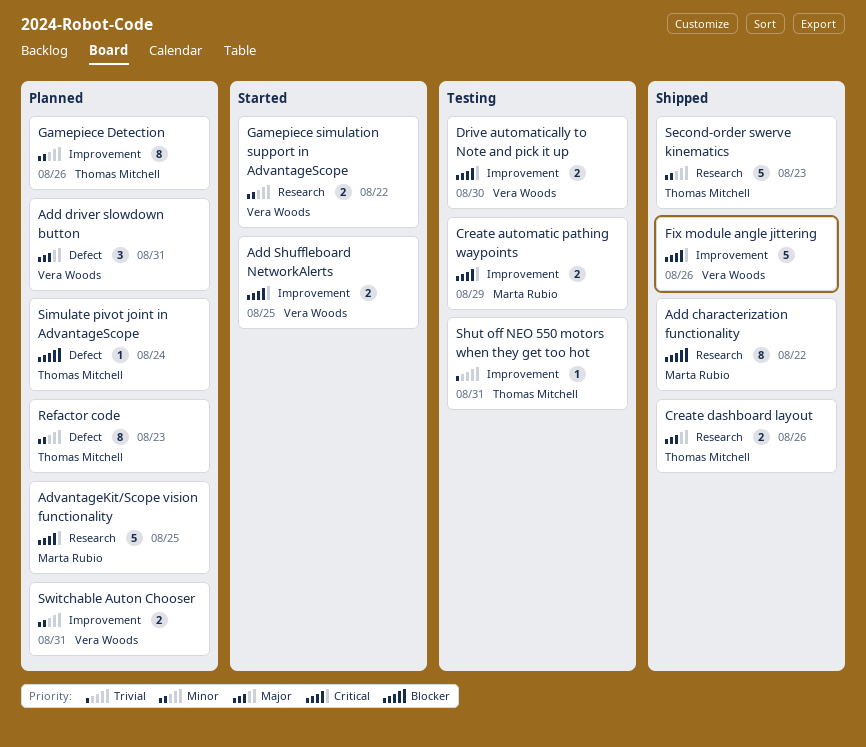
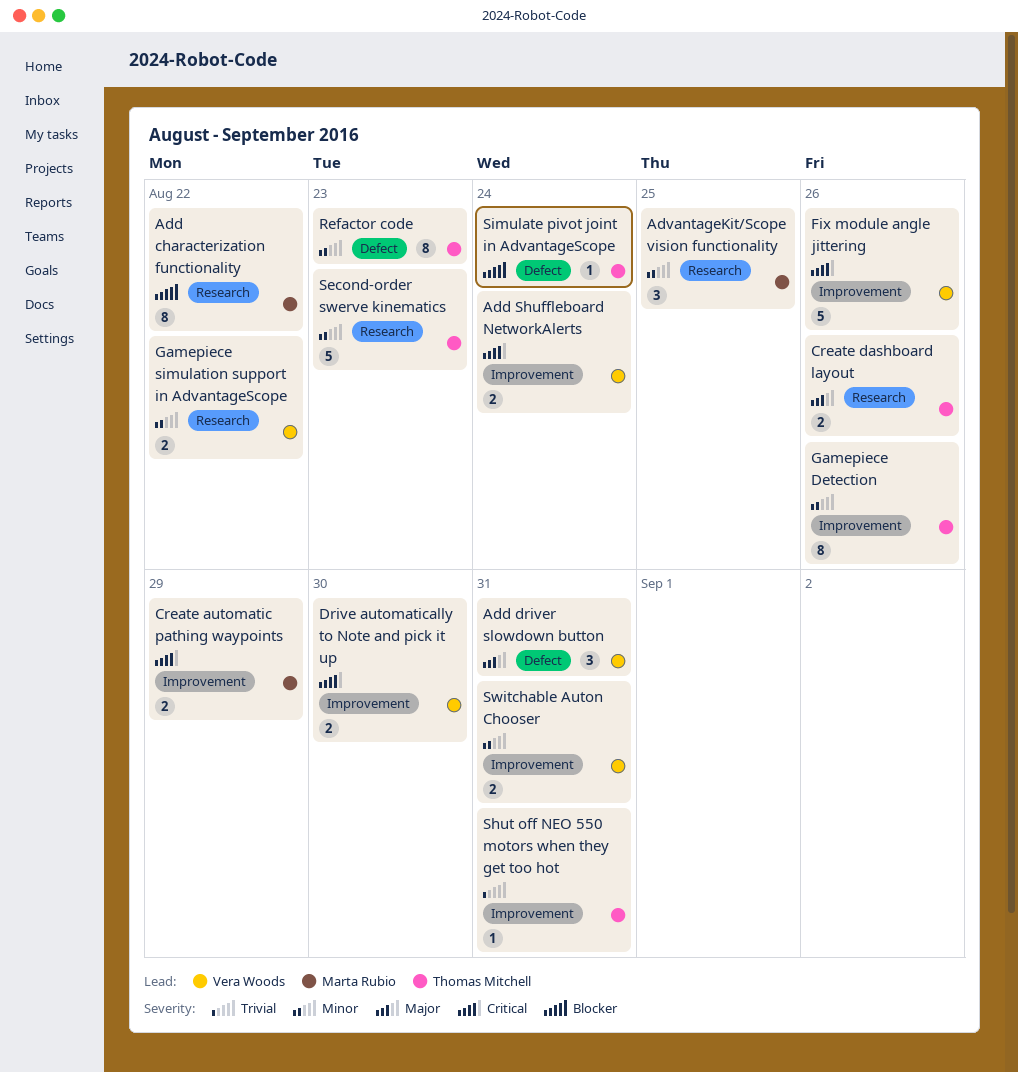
Add Shuffleboard NetworkAlerts, due: Aug 25 -> Aug 24
AdvantageKit/Scope vision functionality, priority: Critical -> Minor
AdvantageKit/Scope vision functionality, estimate: 5 -> 3

